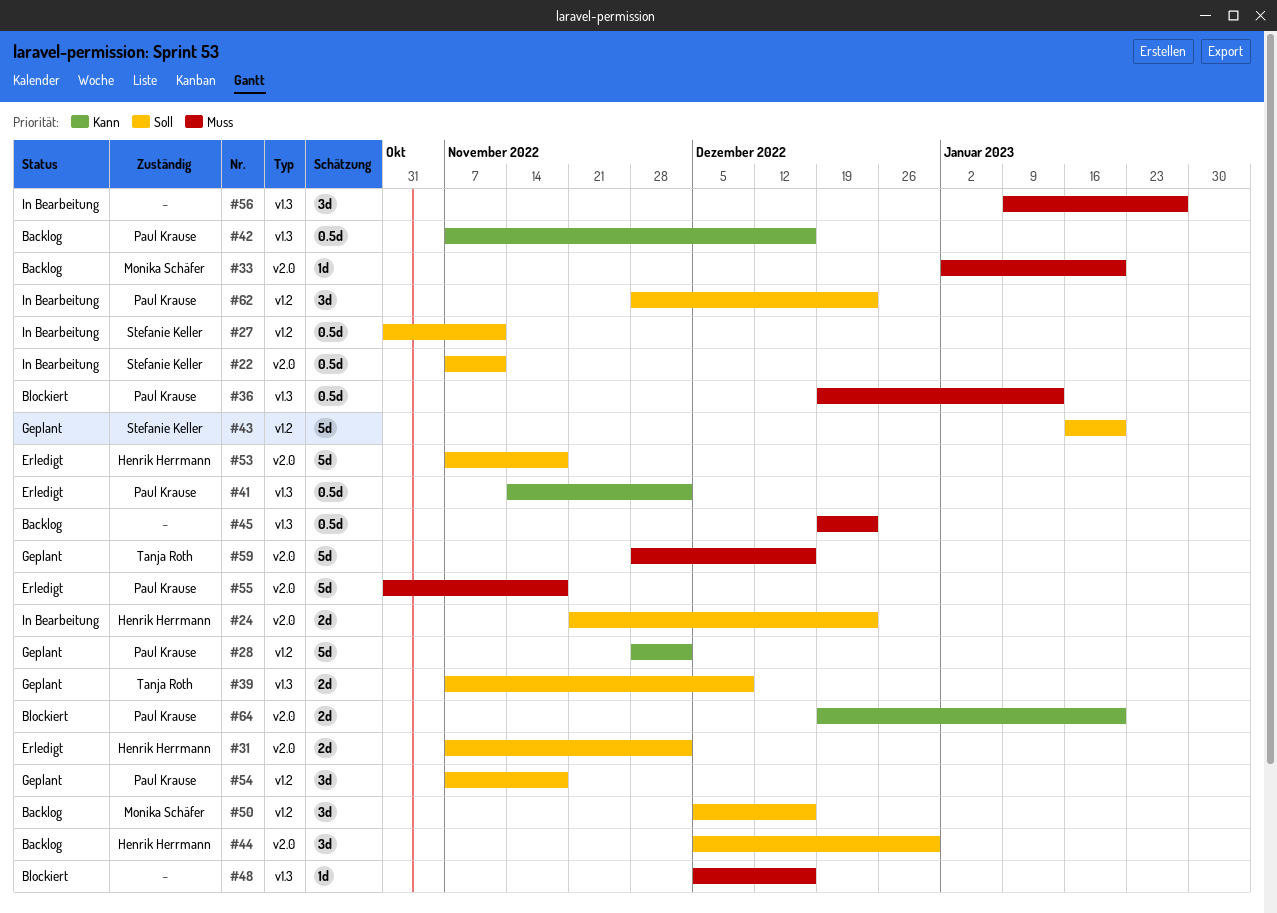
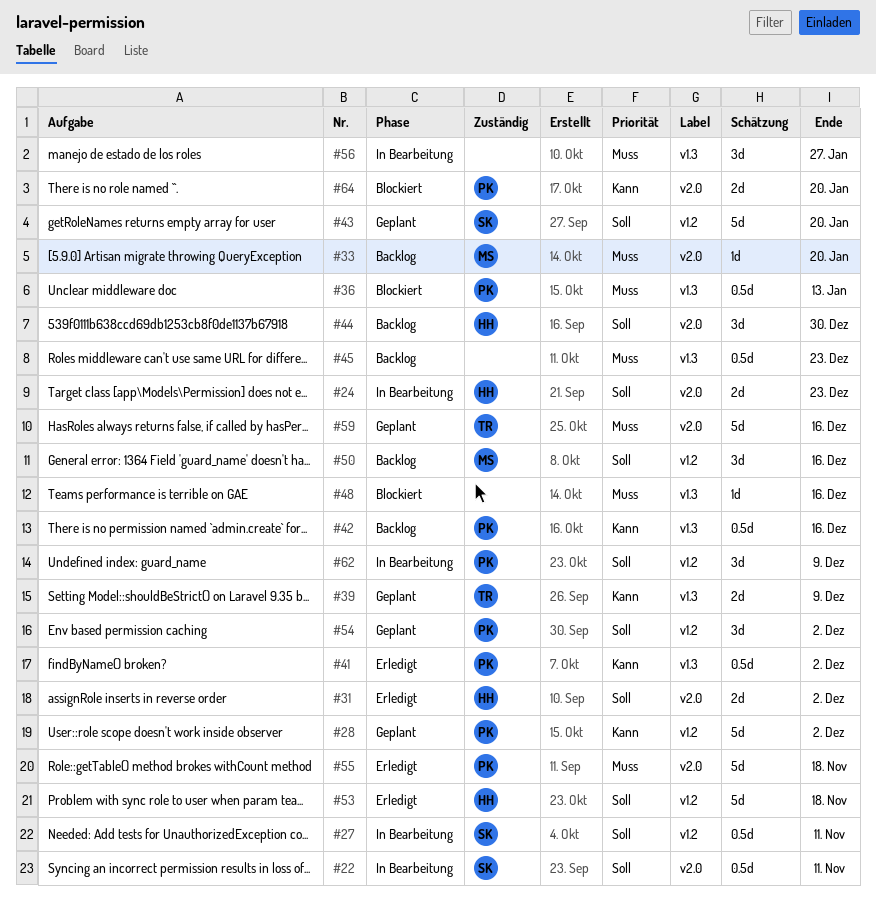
#39, priority: Soll -> Kann
#53, label: v2.0 -> v1.2
#54, due: Nov 18 -> Dec 2
#62, due: Dec 23 -> Dec 9

